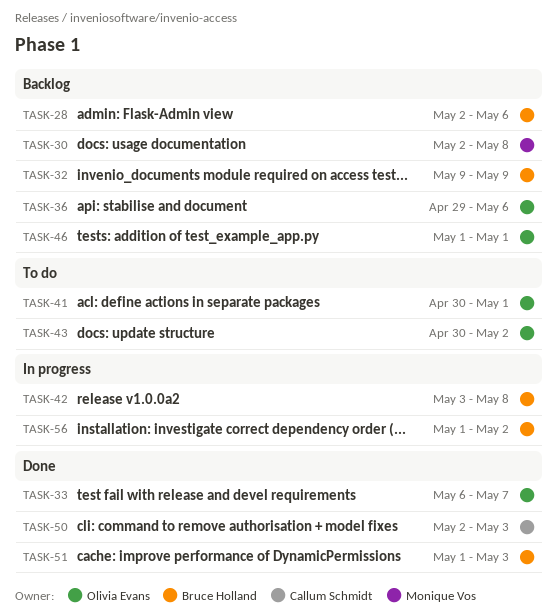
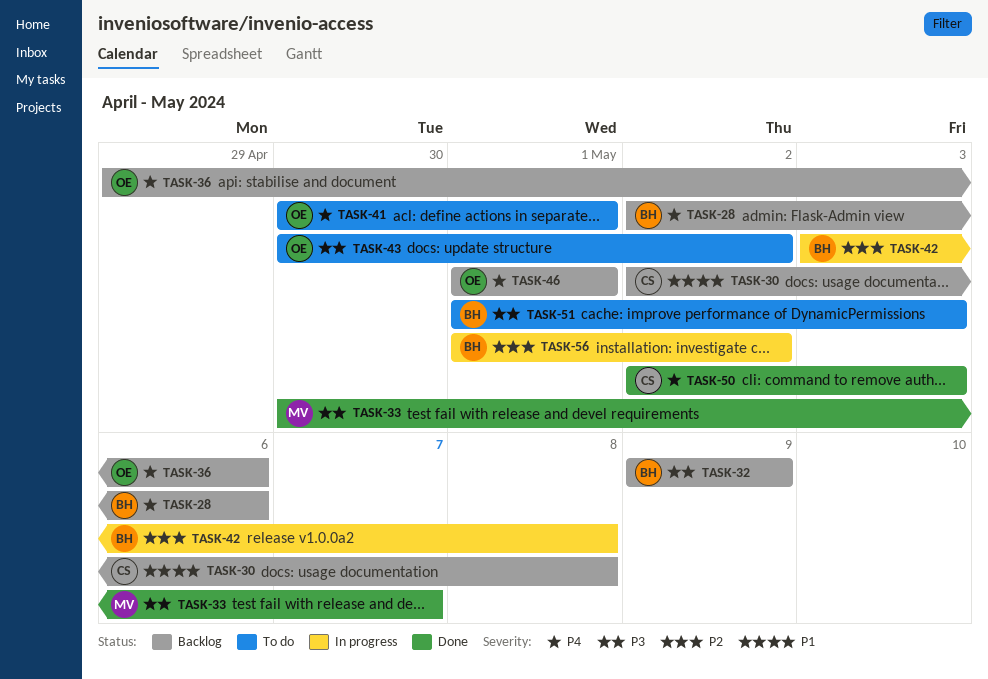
TASK-30, owner: Monique Vos -> Callum Schmidt
TASK-33, owner: Olivia Evans -> Monique Vos
TASK-33, start: May 6 -> Apr 30
TASK-51, status: Done -> To do

